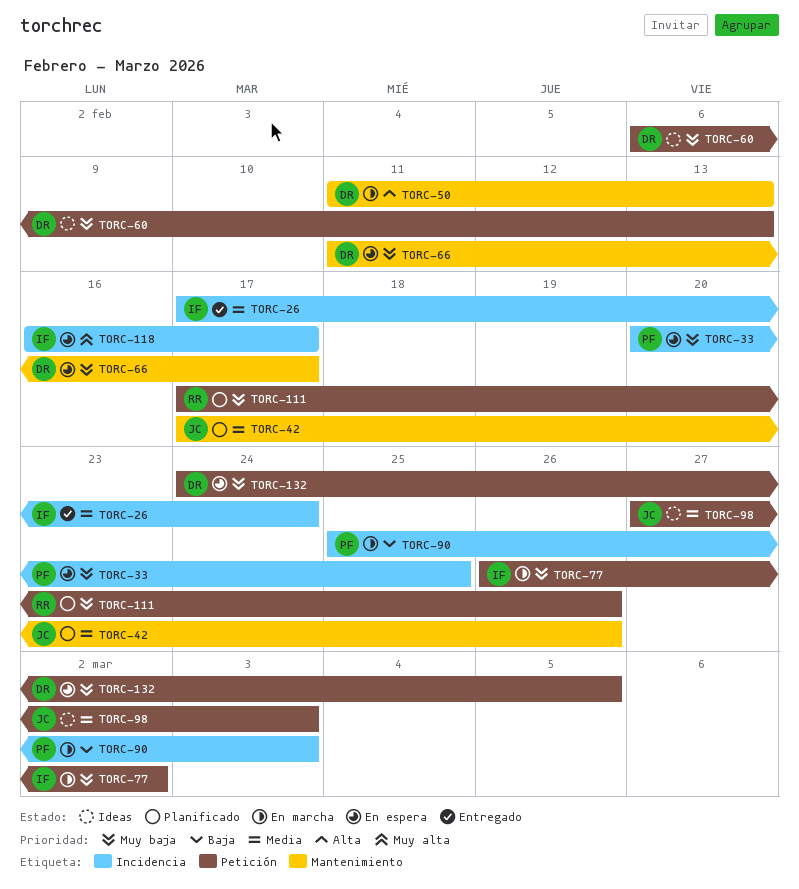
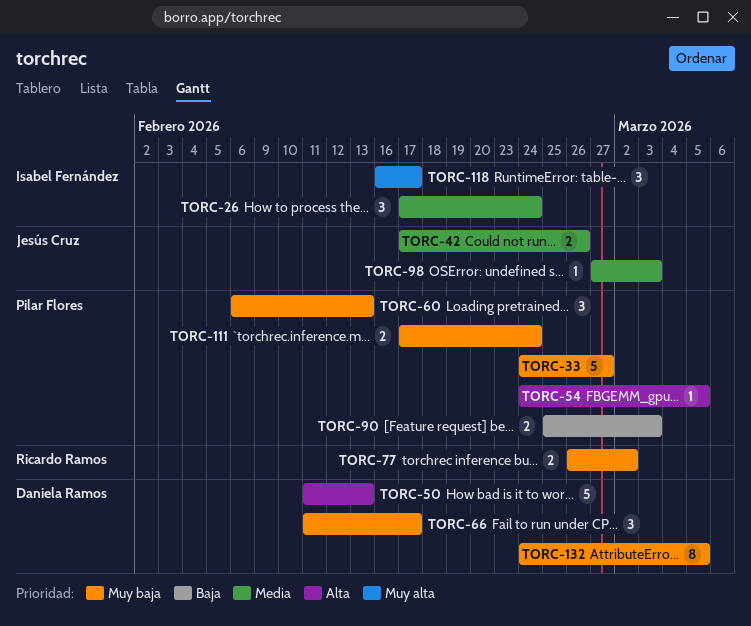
TORC-33, start: Feb 20 -> Feb 24
TORC-33, due: Feb 25 -> Feb 27
TORC-54: none -> present
TORC-60, owner: Daniela Ramos -> Pilar Flores
TORC-77, owner: Isabel Fernández -> Ricardo Ramos
TORC-111, owner: Ricardo Ramos -> Pilar Flores
TORC-111, due: Feb 26 -> Feb 24

